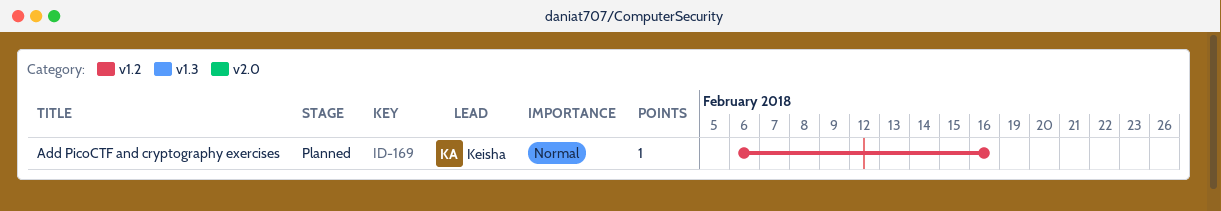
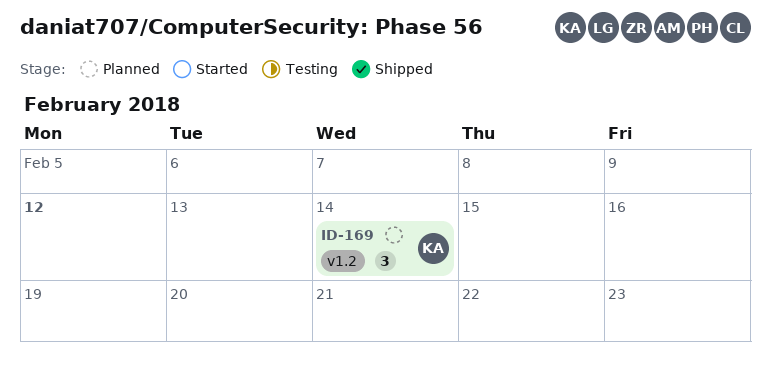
ID-169, estimate: 1 -> 3
ID-169, due: Feb 16 -> Feb 14

